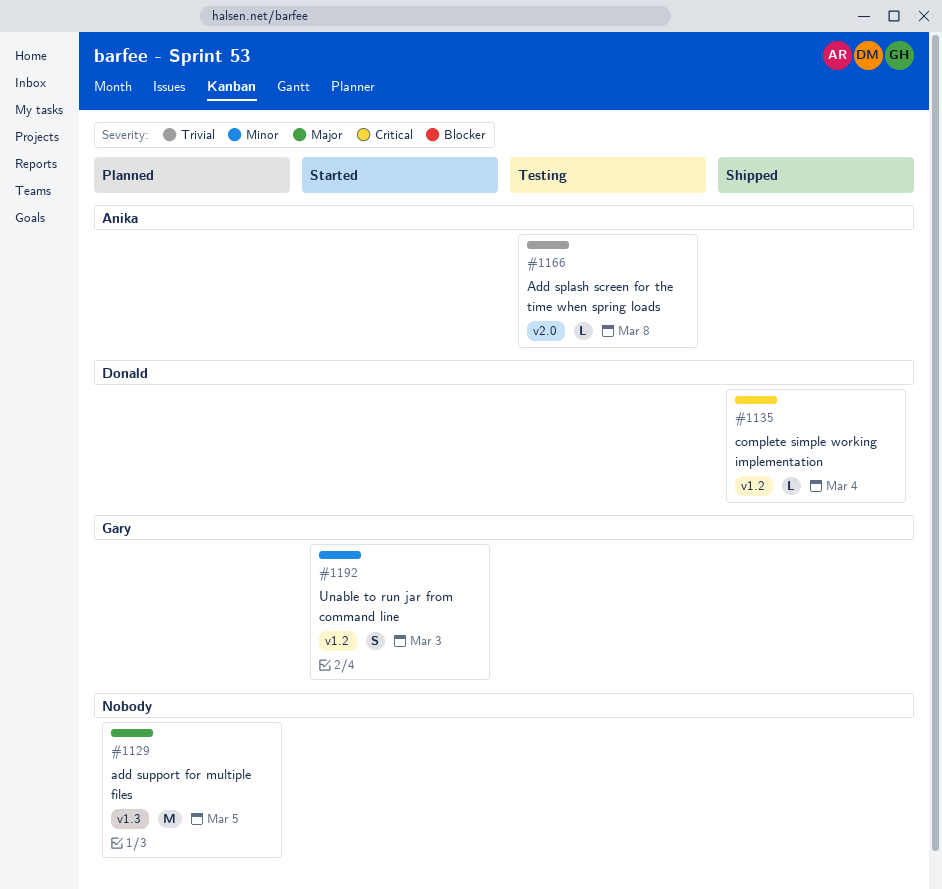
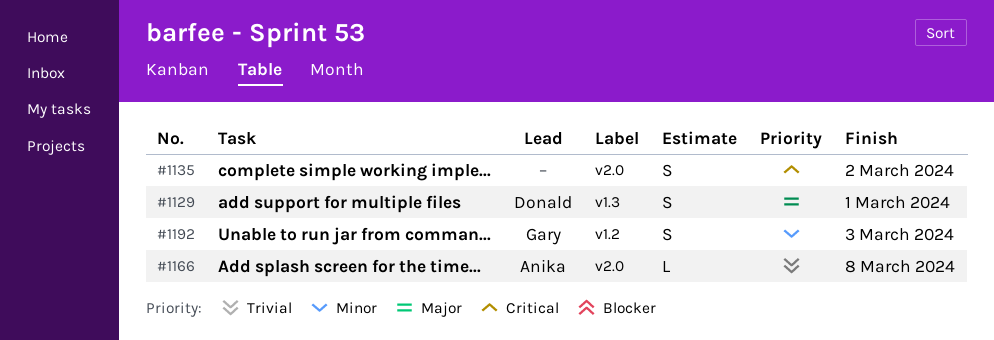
#1129, owner: none -> Donald
#1129, estimate: M -> S
#1129, due: Mar 5 -> Mar 1
#1135, owner: Donald -> none
#1135, label: v1.2 -> v2.0
#1135, estimate: L -> S
#1135, due: Mar 4 -> Mar 2

